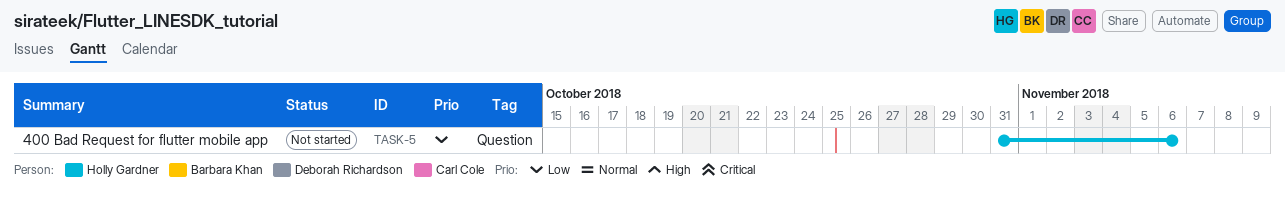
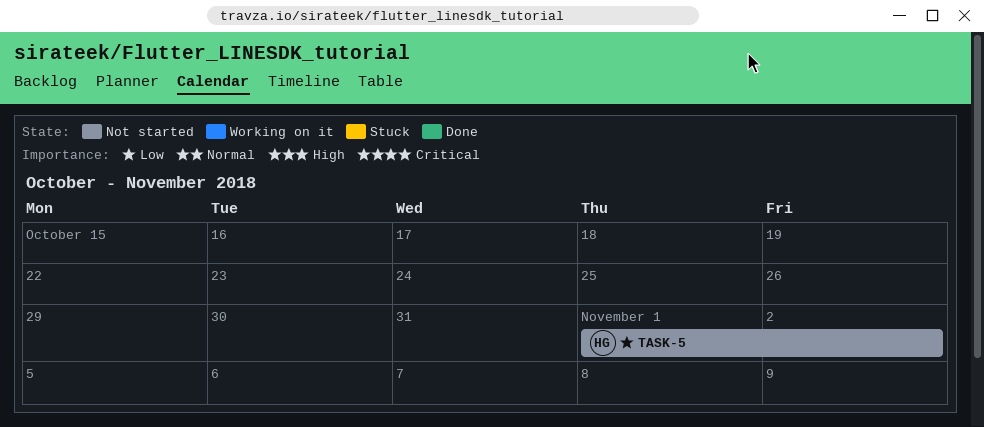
TASK-5, start: Oct 31 -> Nov 1
TASK-5, due: Nov 6 -> Nov 2

